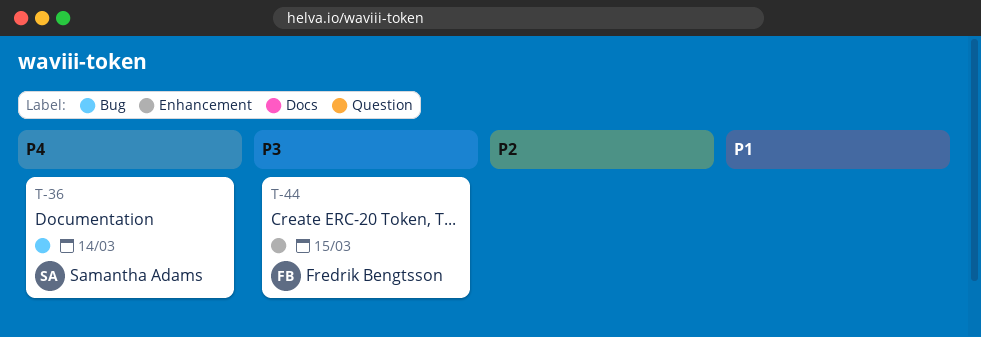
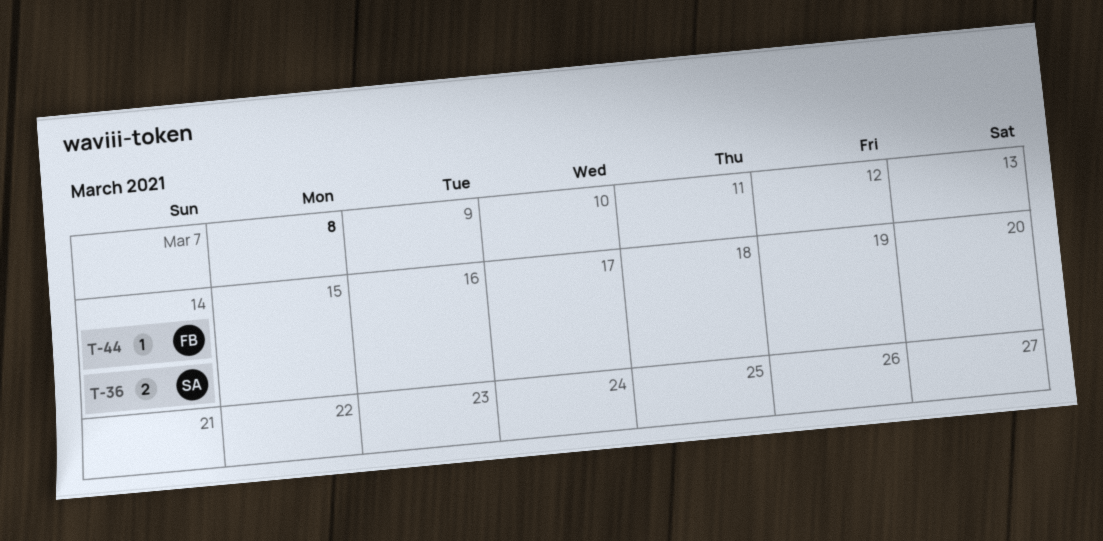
T-44, due: Mar 15 -> Mar 14

